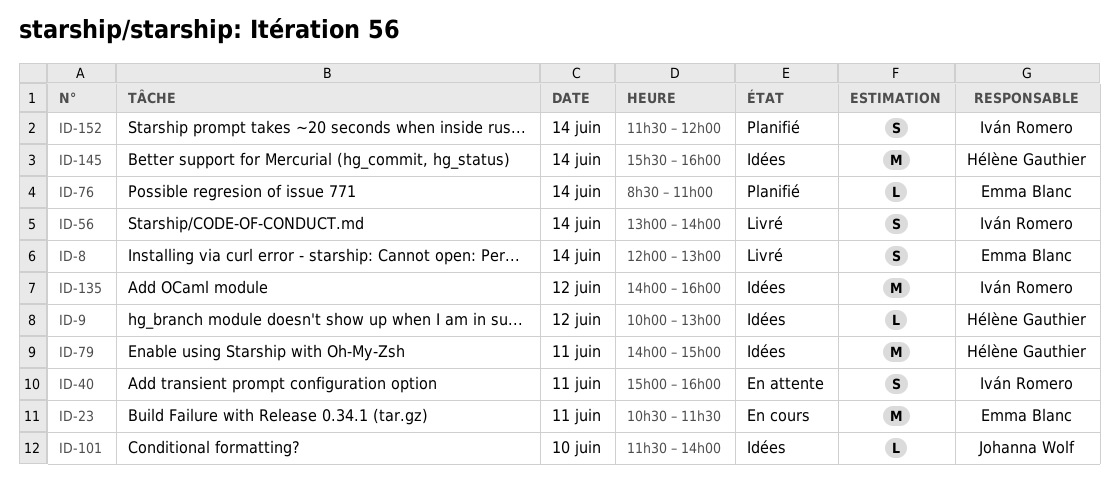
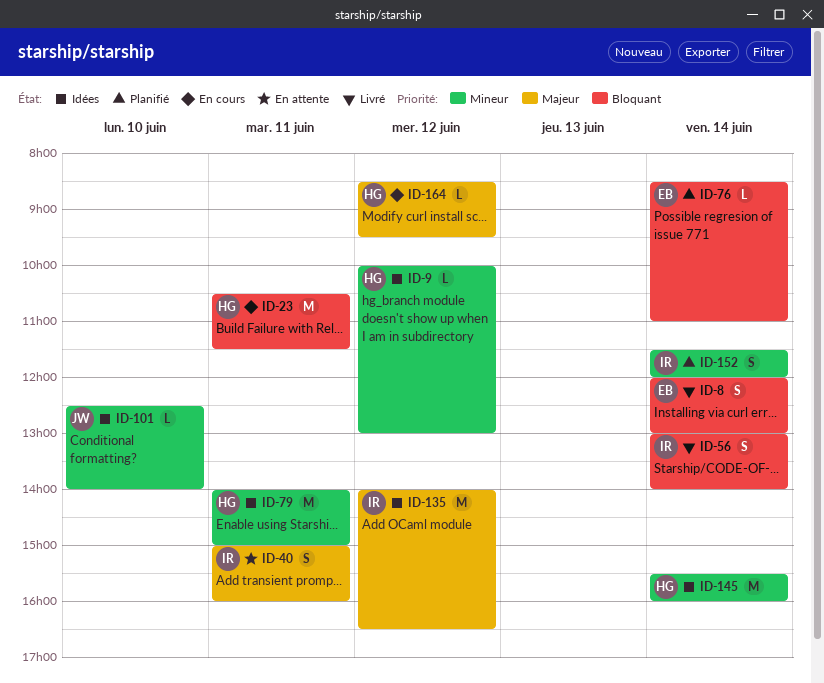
ID-23, owner: Emma Blanc -> Hélène Gauthier
ID-101, begins: 11:30 -> 12:30
ID-135, ends: 16:00 -> 16:30
ID-164: none -> present

